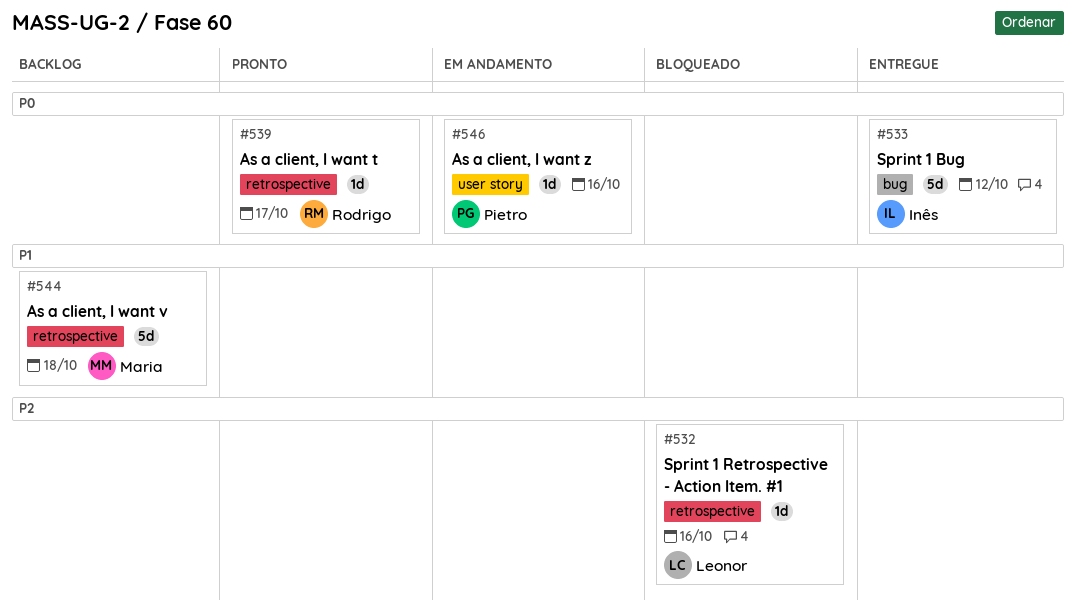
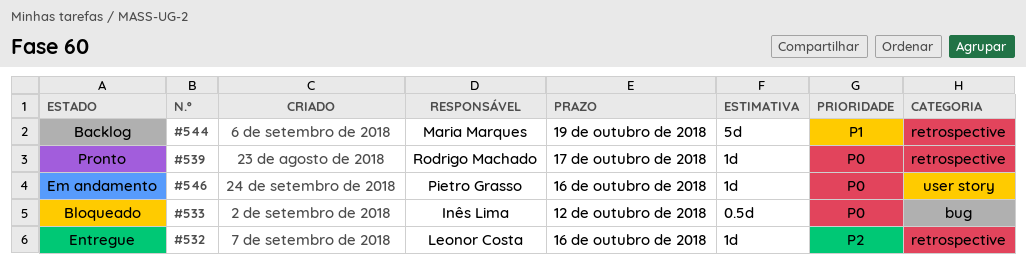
#532, status: Bloqueado -> Entregue
#533, status: Entregue -> Bloqueado
#533, estimate: 5d -> 0.5d
#544, due: Oct 18 -> Oct 19

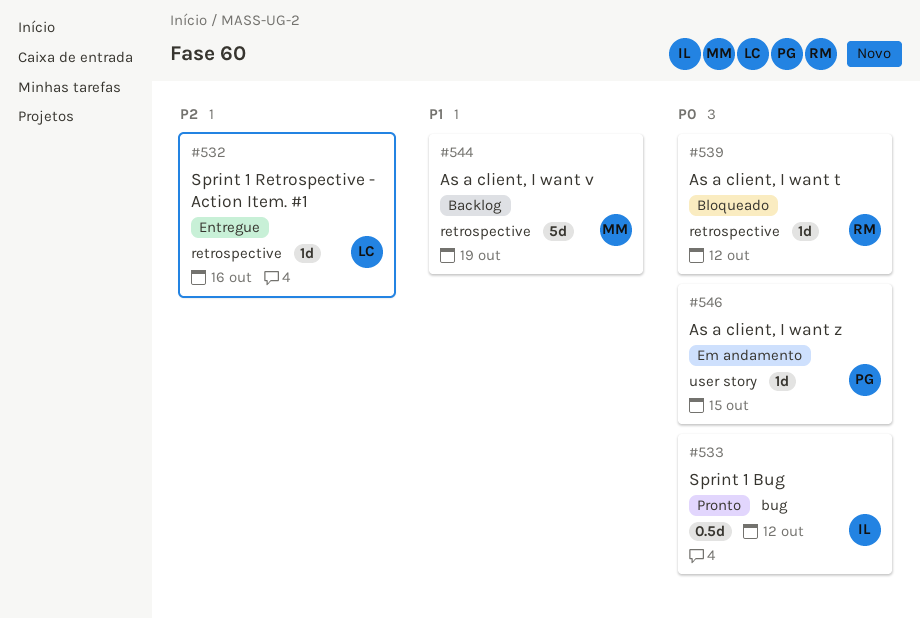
#533, status: Bloqueado -> Pronto
#539, status: Pronto -> Bloqueado
#539, due: Oct 17 -> Oct 12
#546, due: Oct 16 -> Oct 15

